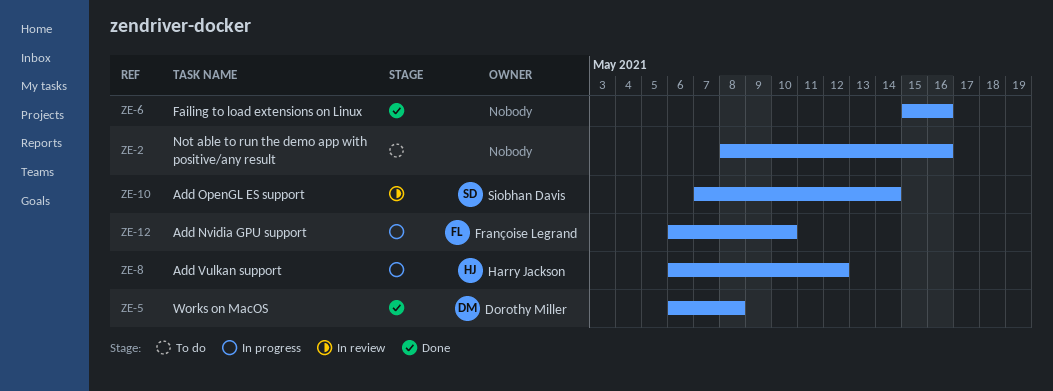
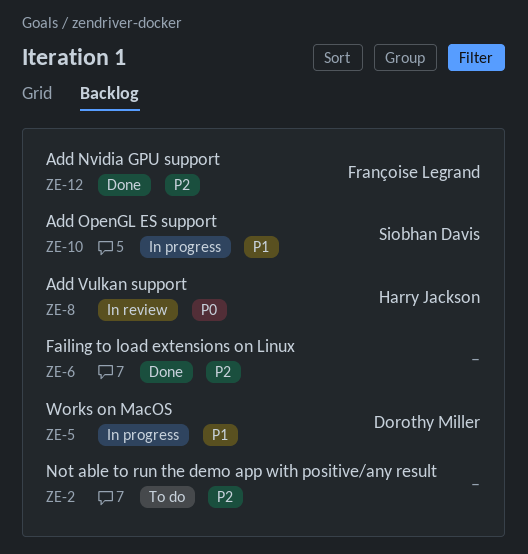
ZE-5, status: Done -> In progress
ZE-8, status: In progress -> In review
ZE-10, status: In review -> In progress
ZE-12, status: In progress -> Done

